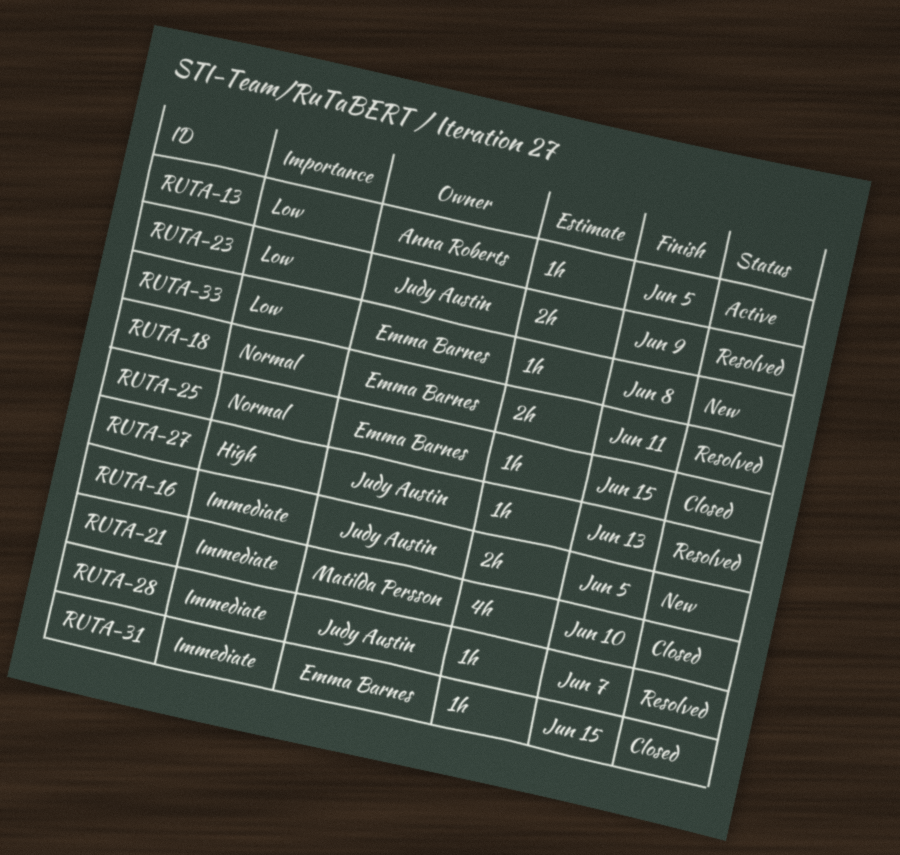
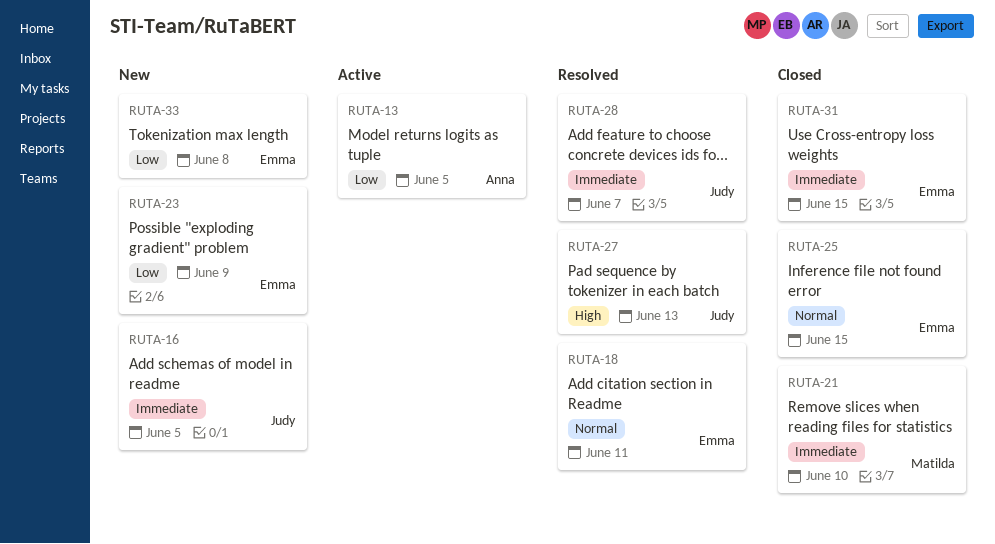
RUTA-23, status: Resolved -> New
RUTA-23, owner: Judy Austin -> Emma Barnes

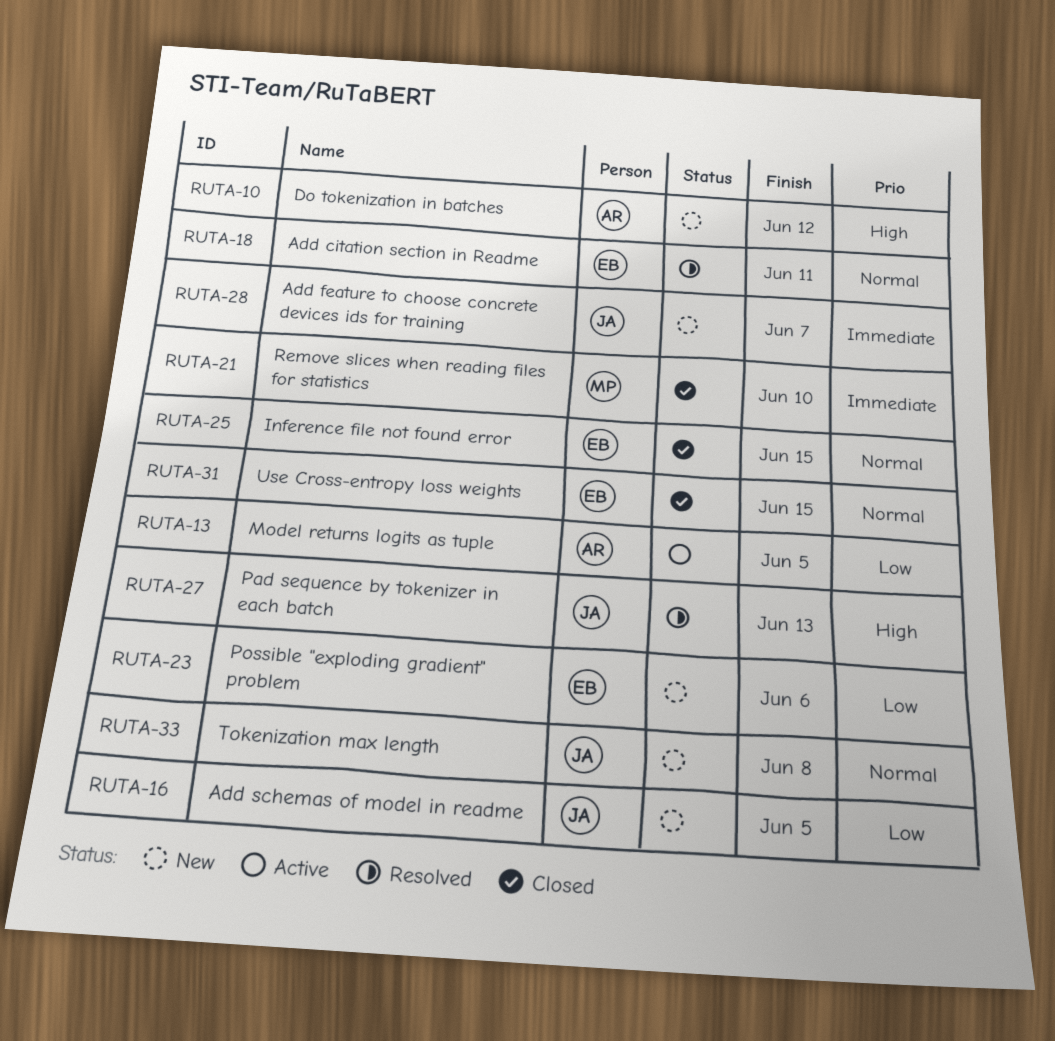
RUTA-10: none -> present
RUTA-16, priority: Immediate -> Low
RUTA-23, due: Jun 9 -> Jun 6
RUTA-28, status: Resolved -> New
RUTA-31, priority: Immediate -> Normal
RUTA-33, owner: Emma -> Judy
RUTA-33, priority: Low -> Normal

